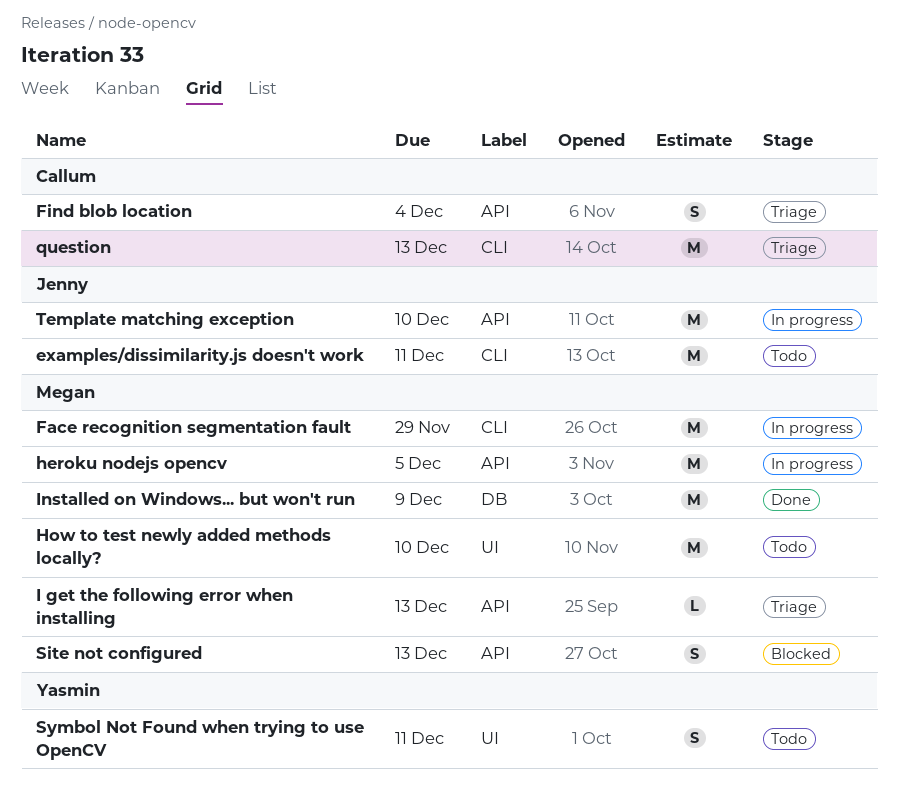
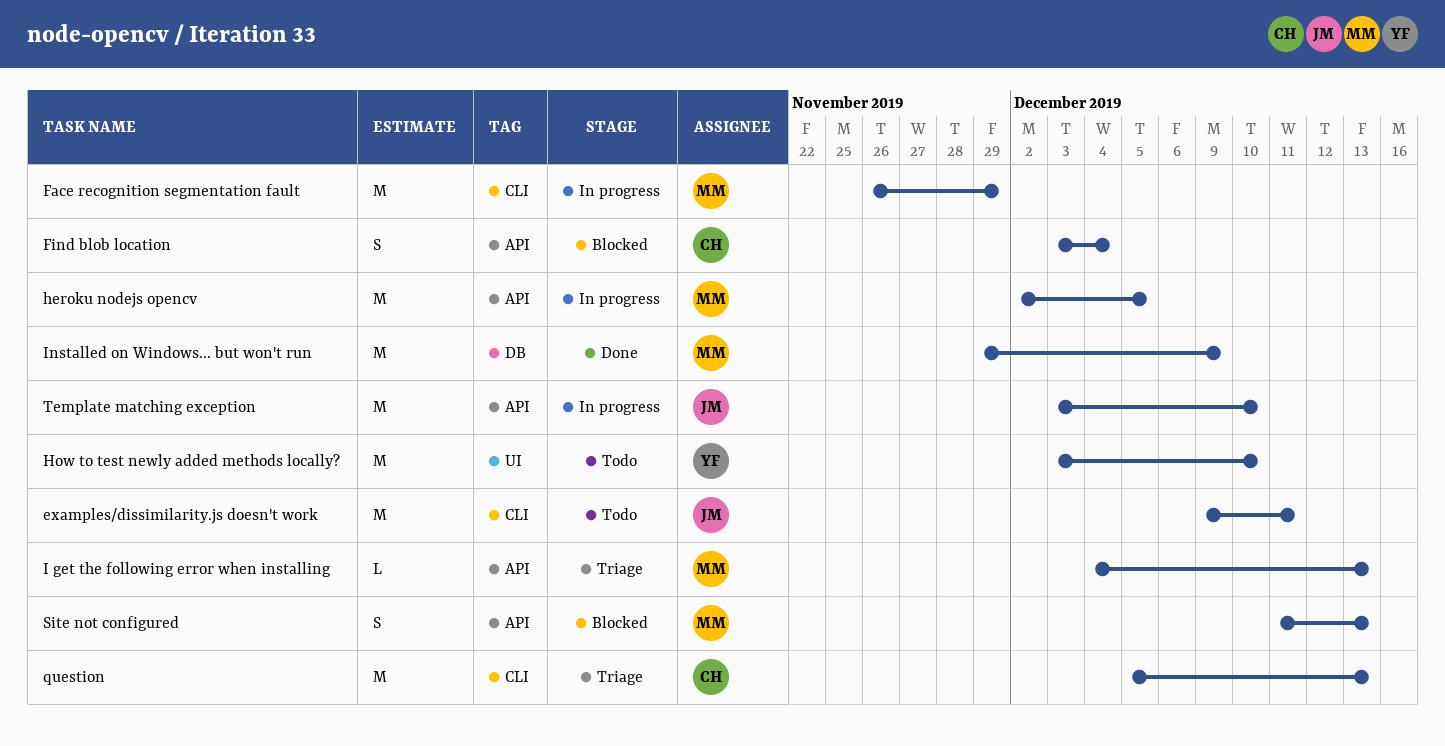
Find blob location, status: Triage -> Blocked
How to test newly added methods locally?, owner: Megan -> Yasmin
Symbol Not Found when trying to use OpenCV: present -> none

